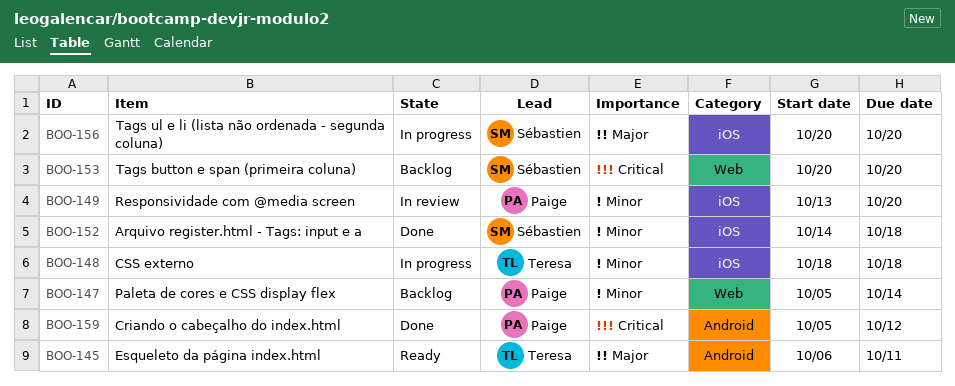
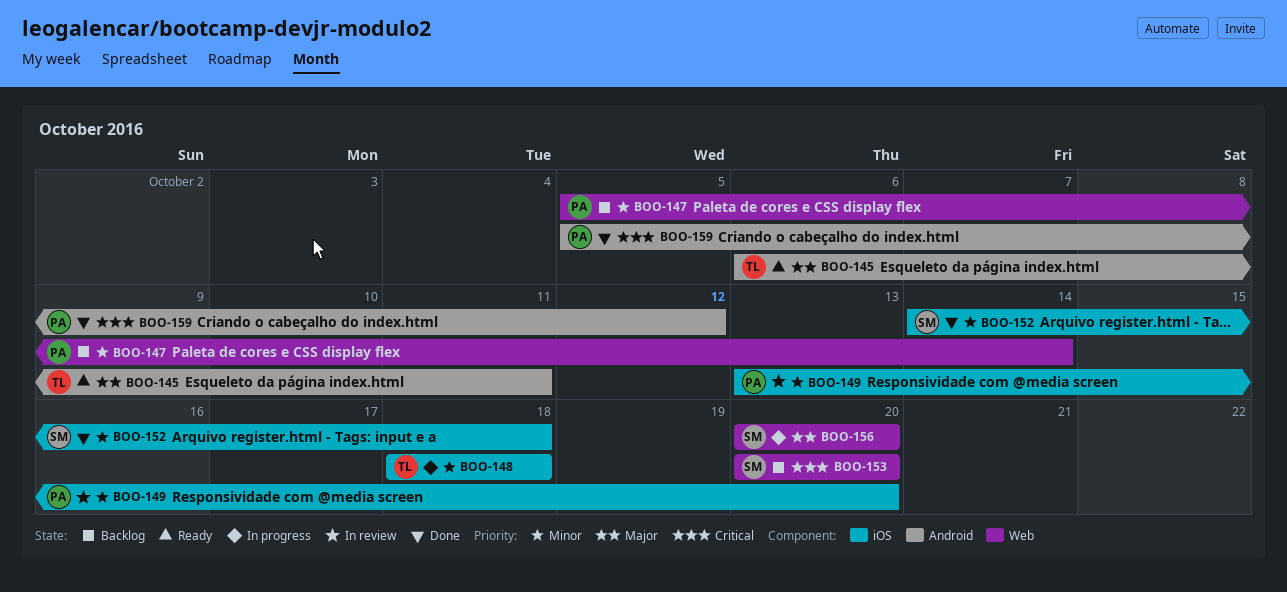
BOO-156, label: iOS -> Web

